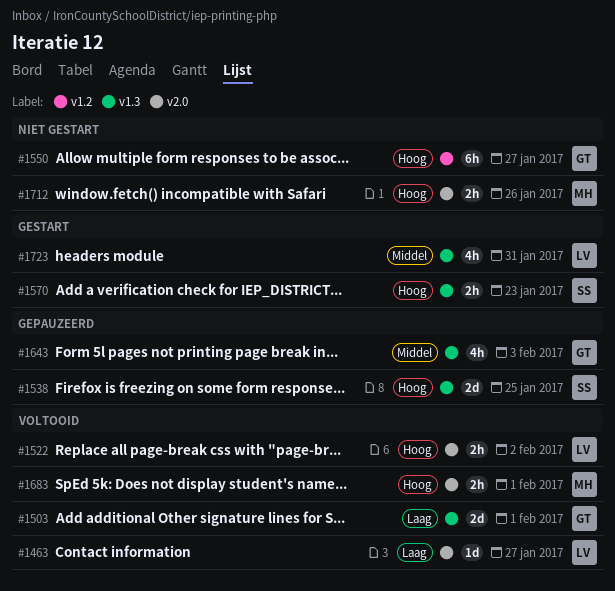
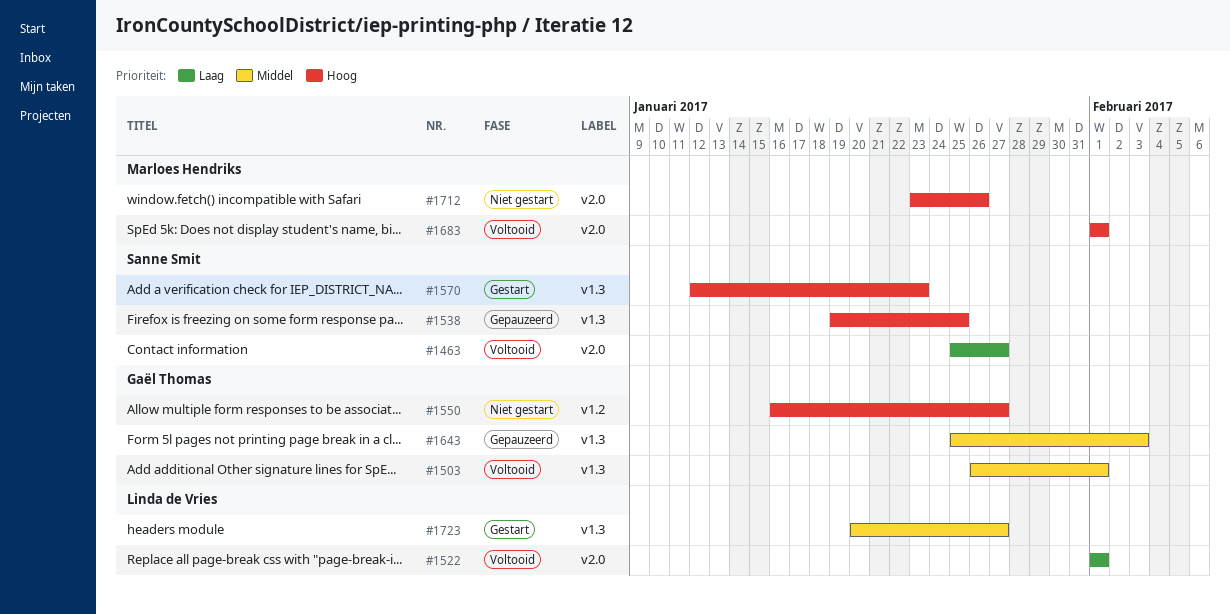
#1463, owner: Linda de Vries -> Sanne Smit
#1503, priority: Laag -> Middel
#1522, priority: Hoog -> Laag
#1522, due: Feb 2 -> Feb 1
#1723, due: Jan 31 -> Jan 27

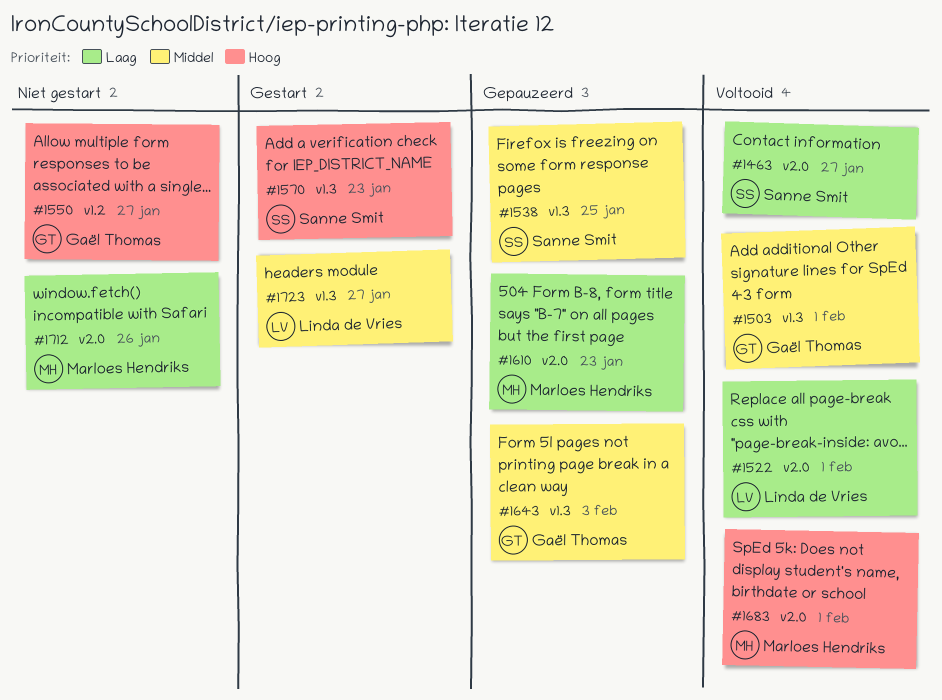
#1538, priority: Hoog -> Middel
#1610: none -> present
#1712, priority: Hoog -> Laag

